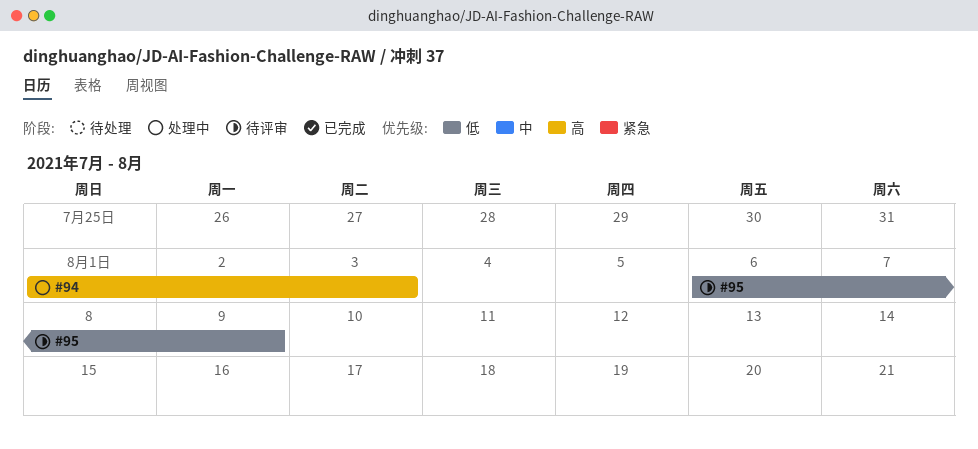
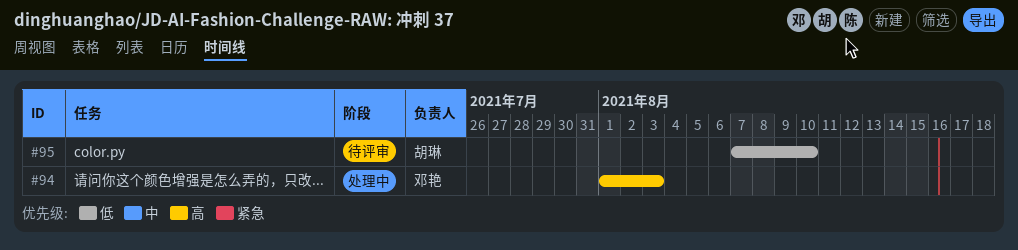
#95, start: Aug 6 -> Aug 7
#95, due: Aug 9 -> Aug 10

